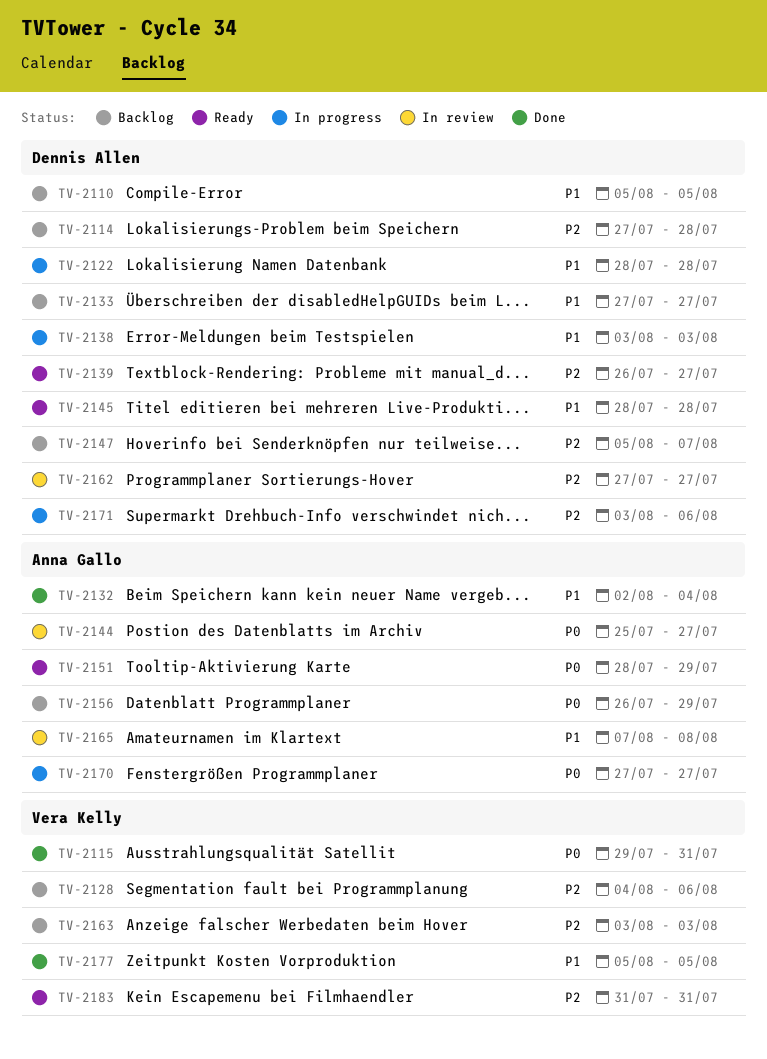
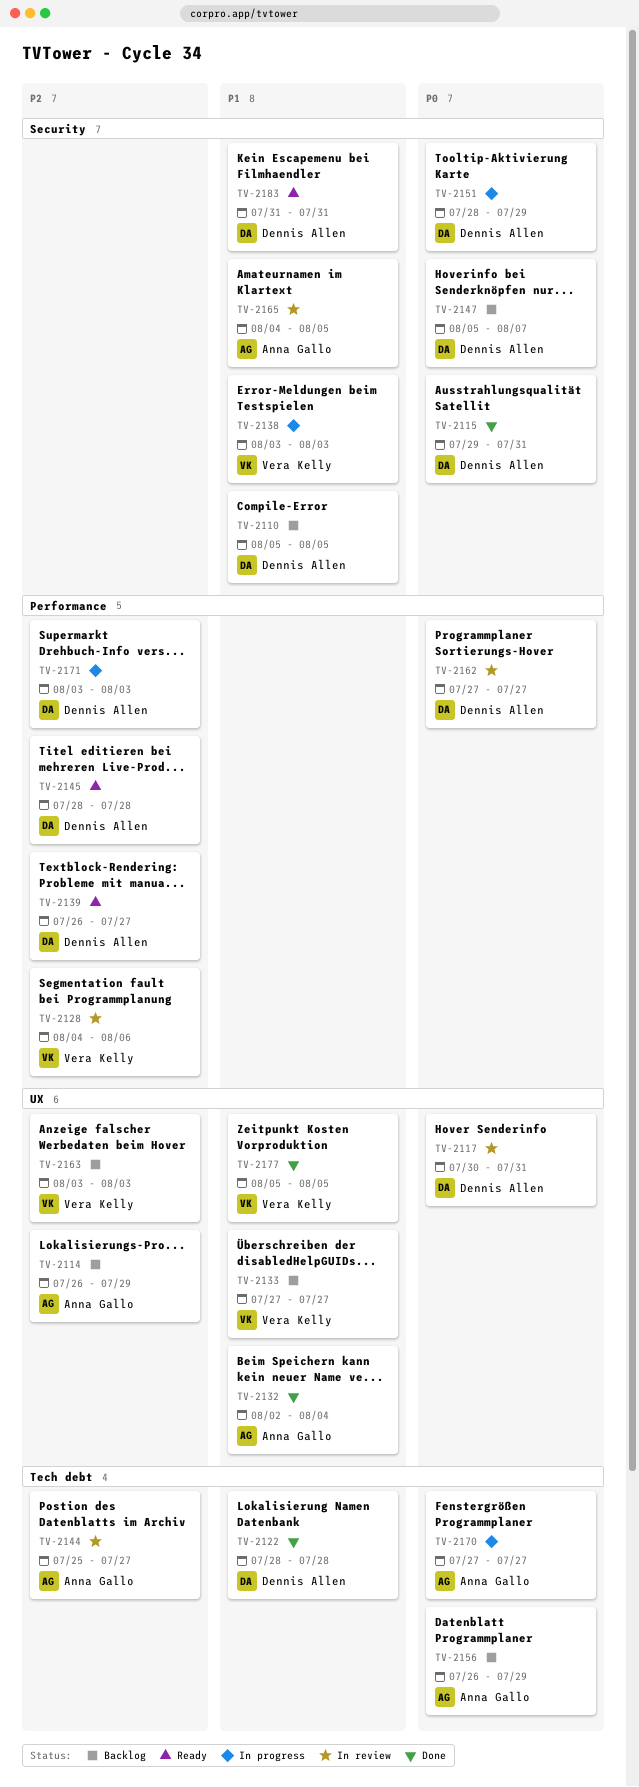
TV-2114, owner: Dennis Allen -> Anna Gallo
TV-2114, start: Jul 27 -> Jul 26
TV-2114, due: Jul 28 -> Jul 29
TV-2115, owner: Vera Kelly -> Dennis Allen
TV-2117: none -> present
TV-2122, status: In progress -> Done
TV-2128, status: Backlog -> In review
TV-2133, owner: Dennis Allen -> Vera Kelly
TV-2138, owner: Dennis Allen -> Vera Kelly
TV-2144, priority: P0 -> P2
TV-2145, priority: P1 -> P2
TV-2147, priority: P2 -> P0
TV-2151, status: Ready -> In progress
TV-2151, owner: Anna Gallo -> Dennis Allen
TV-2162, priority: P2 -> P0
TV-2165, start: Aug 7 -> Aug 4
TV-2165, due: Aug 8 -> Aug 5
TV-2171, due: Aug 6 -> Aug 3
TV-2183, owner: Vera Kelly -> Dennis Allen
TV-2183, priority: P2 -> P1

